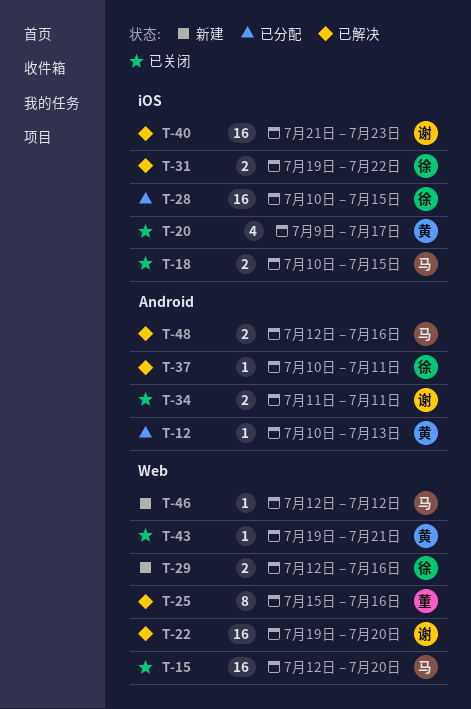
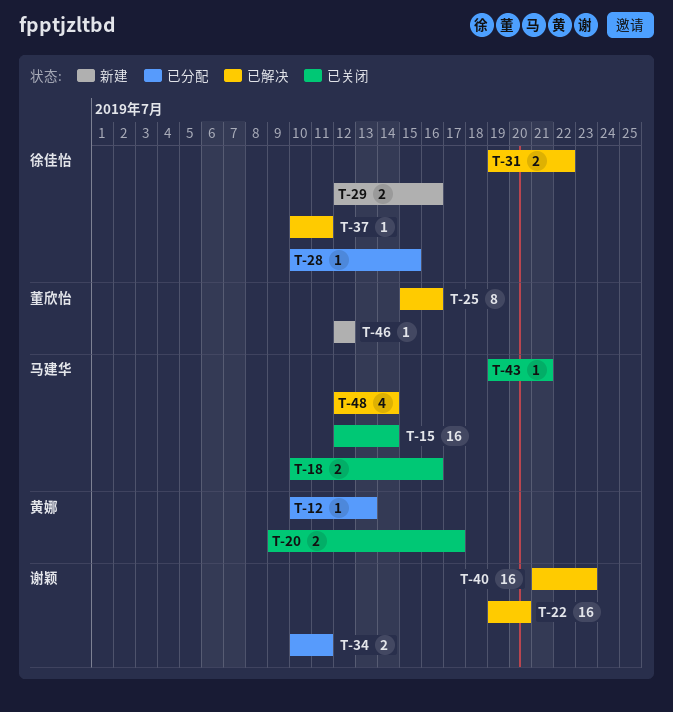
T-15, due: Jul 20 -> Jul 14
T-18, due: Jul 15 -> Jul 16
T-20, estimate: 4 -> 2
T-28, estimate: 16 -> 1
T-34, status: 已关闭 -> 已分配
T-34, start: Jul 11 -> Jul 10
T-43, owner: 黄娜 -> 马建华
T-46, owner: 马建华 -> 董欣怡
T-48, estimate: 2 -> 4
T-48, due: Jul 16 -> Jul 14

